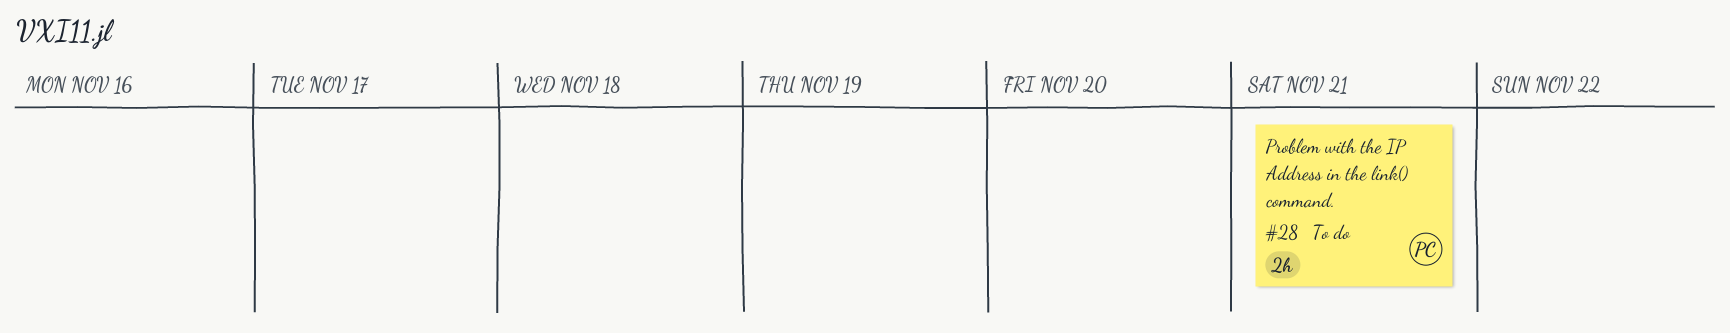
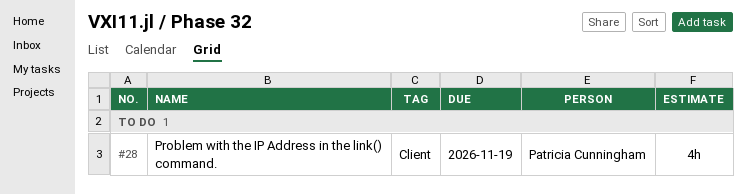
#28, estimate: 2h -> 4h
#28, due: Nov 21 -> Nov 19

